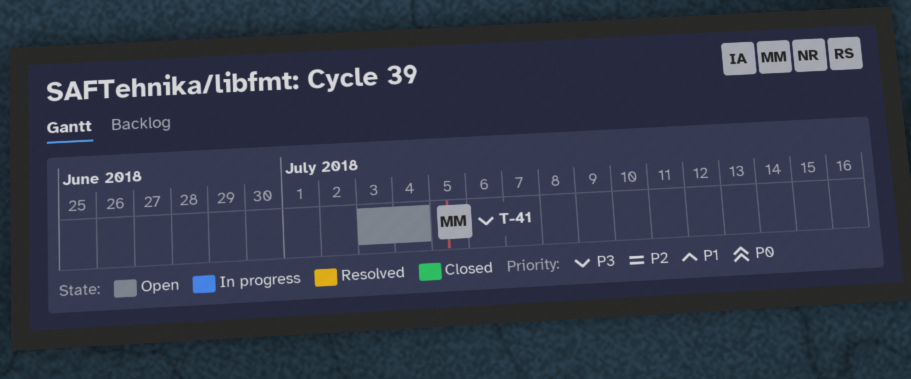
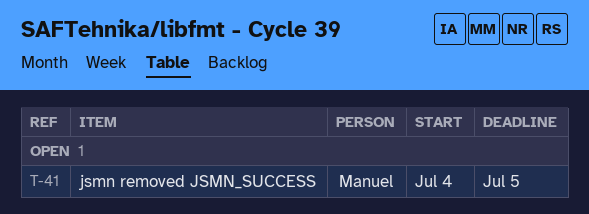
T-41, start: Jul 3 -> Jul 4
T-41, due: Jul 4 -> Jul 5

